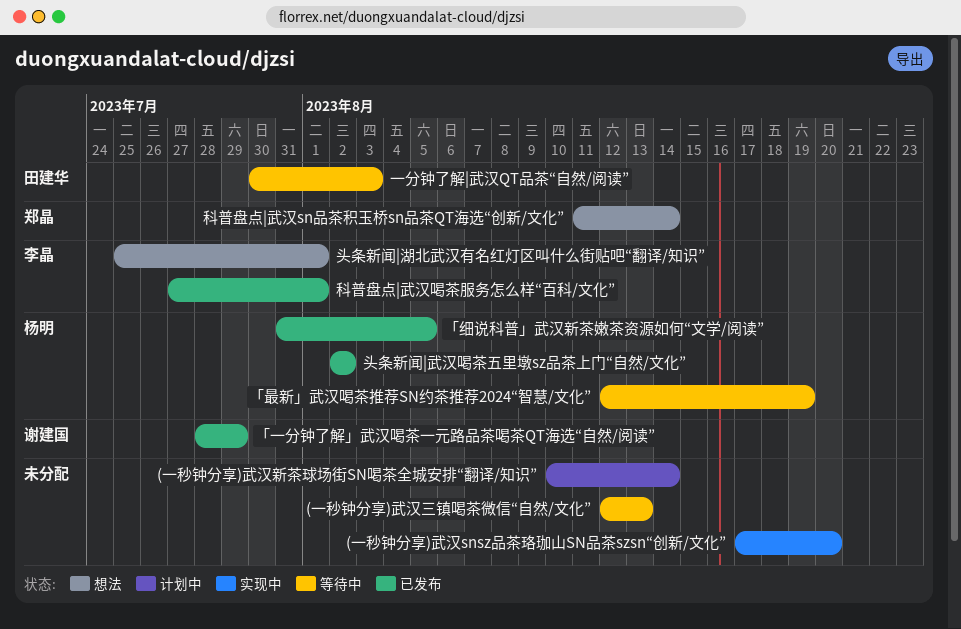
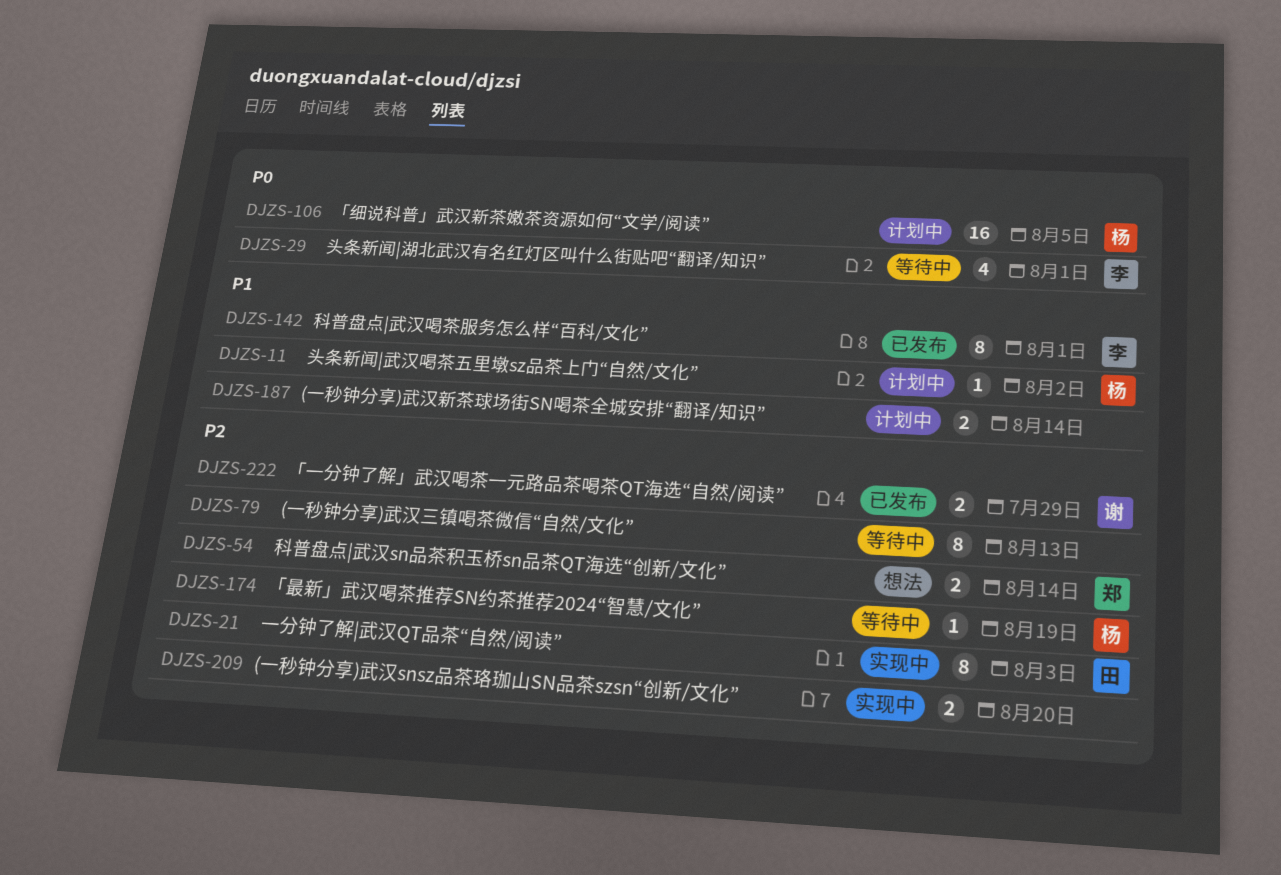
「细说科普」武汉新茶嫩茶资源如何“文学/阅读”, status: 已发布 -> 计划中
一分钟了解|武汉QT品茶“自然/阅读”, status: 等待中 -> 实现中
头条新闻|武汉喝茶五里墩sz品茶上门“自然/文化”, status: 已发布 -> 计划中
头条新闻|湖北武汉有名红灯区叫什么街贴吧“翻译/知识”, status: 想法 -> 等待中

